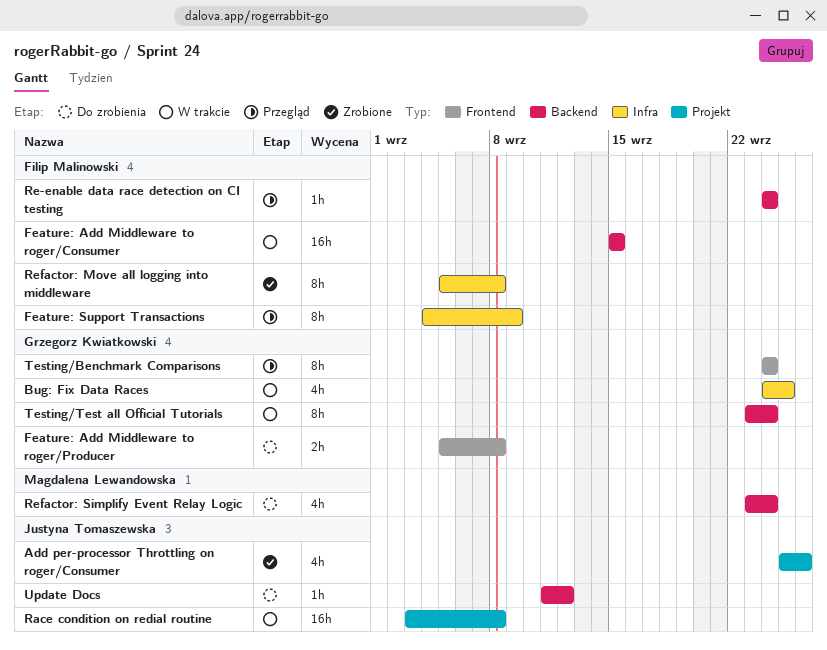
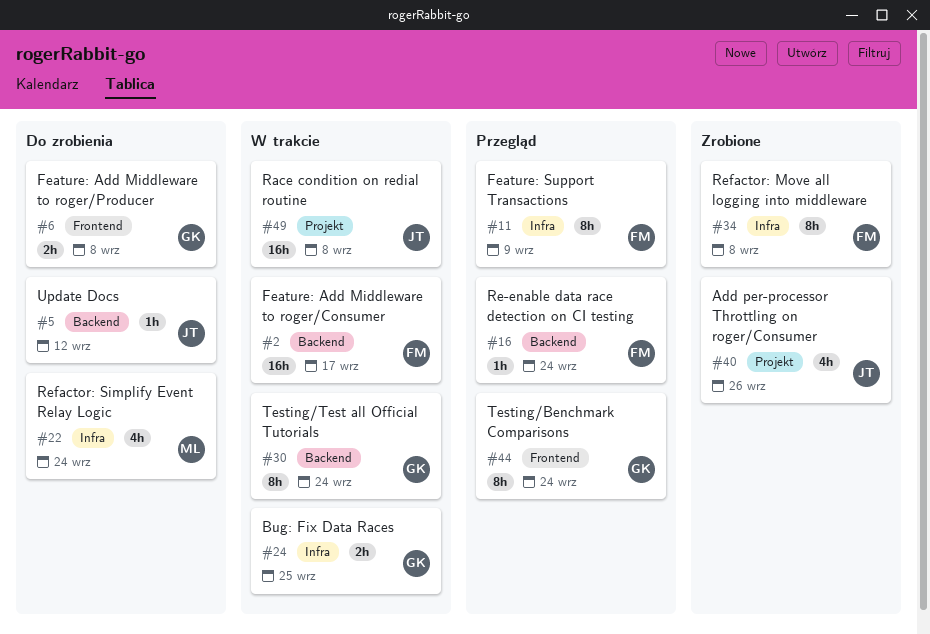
Bug: Fix Data Races, estimate: 4h -> 2h
Feature: Add Middleware to roger/Consumer, due: Sep 15 -> Sep 17
Refactor: Simplify Event Relay Logic, label: Backend -> Infra

